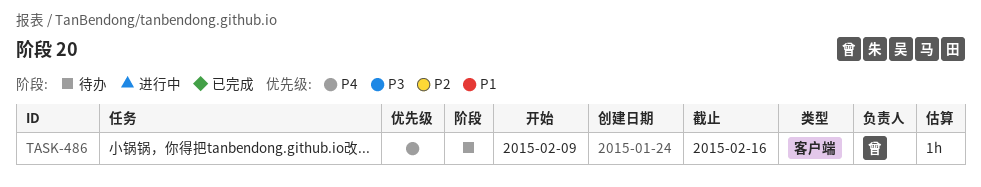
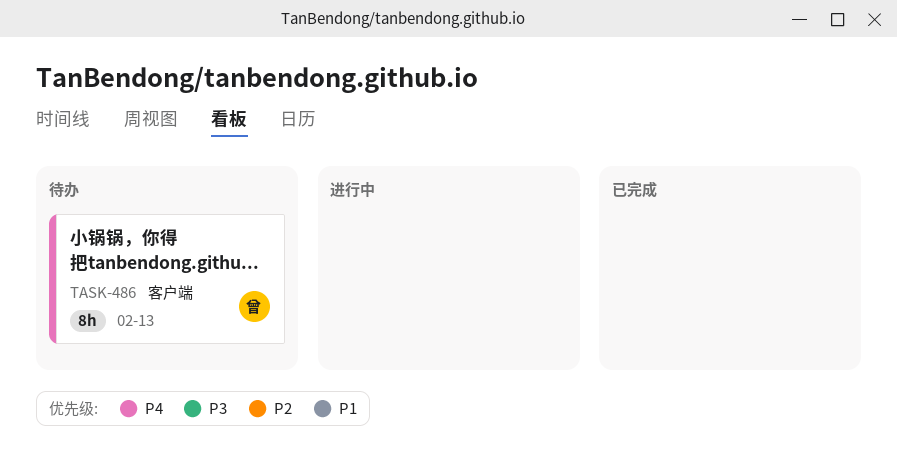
TASK-486, estimate: 1h -> 8h
TASK-486, due: Feb 16 -> Feb 13

